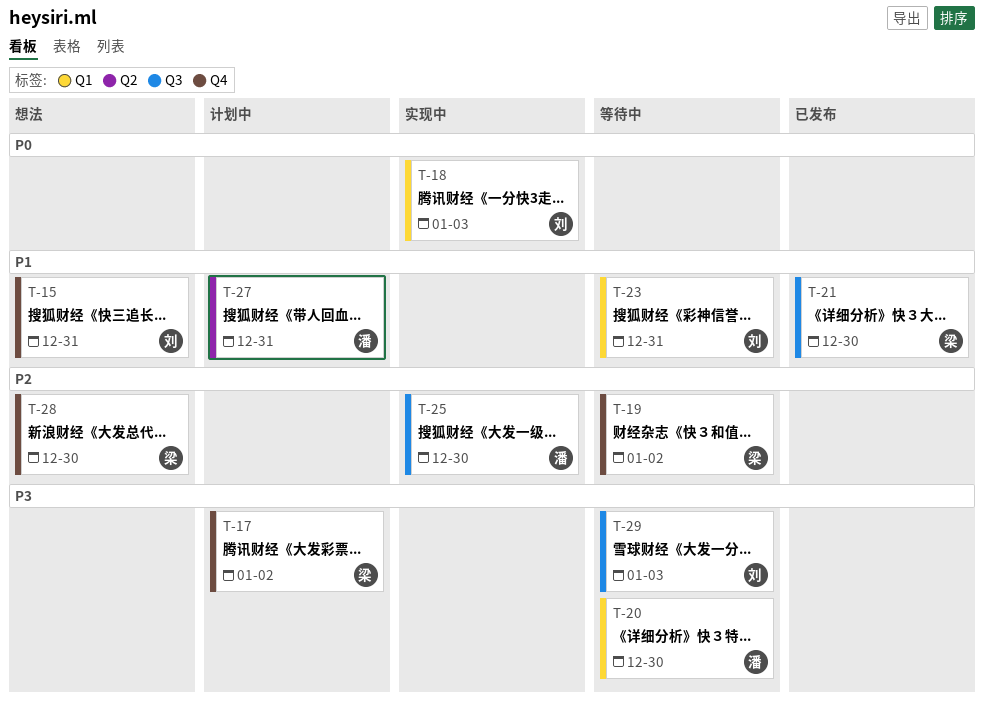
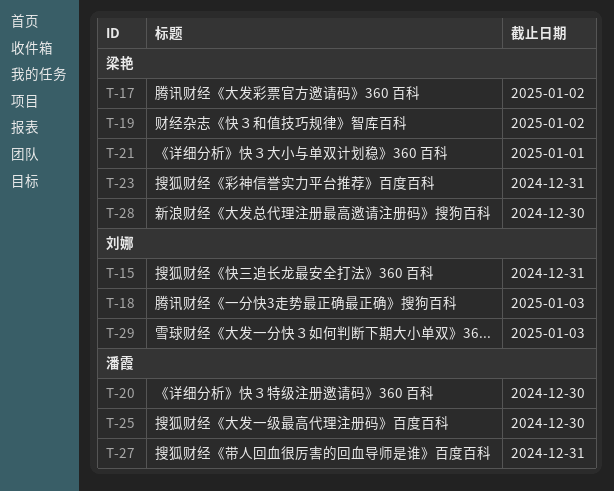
T-21, due: Dec 30 -> Jan 1
T-23, owner: 刘娜 -> 梁艳

